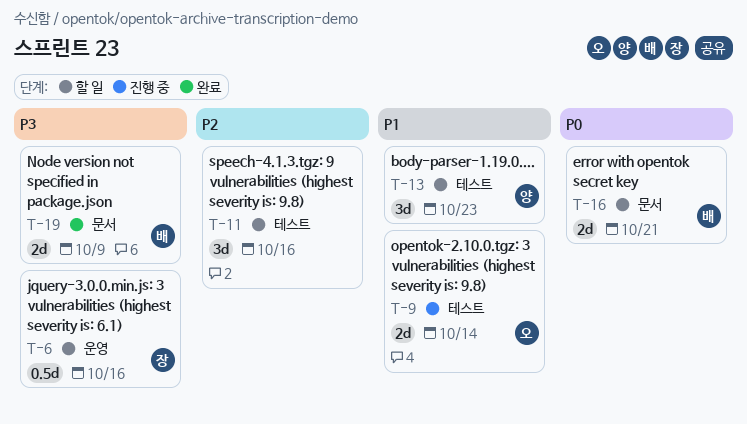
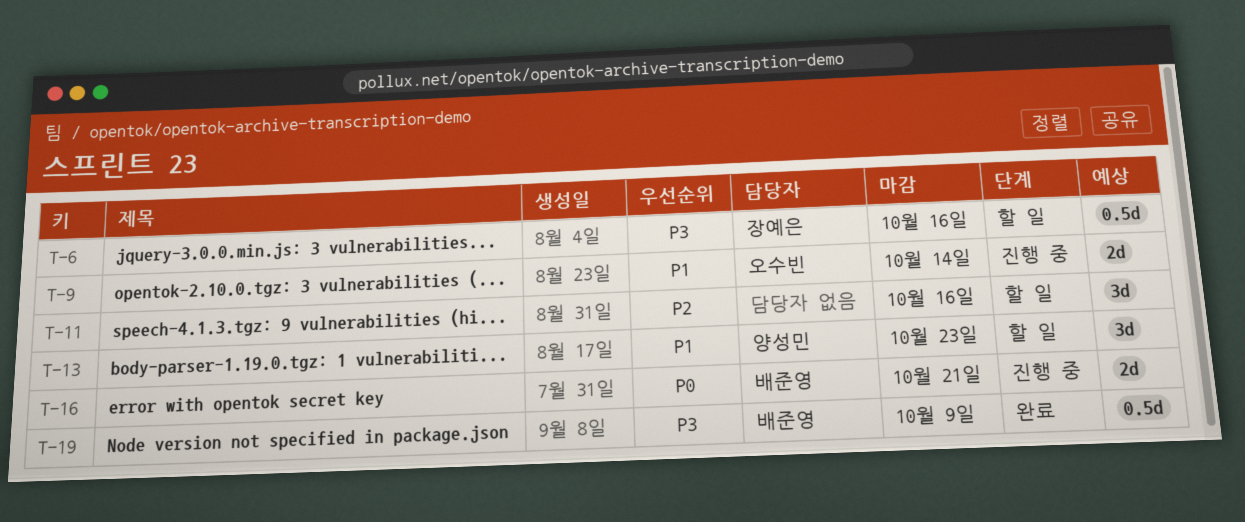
T-16, status: 할 일 -> 진행 중
T-19, estimate: 2d -> 0.5d

